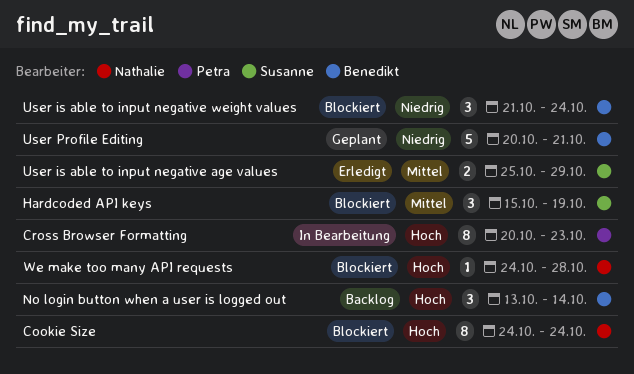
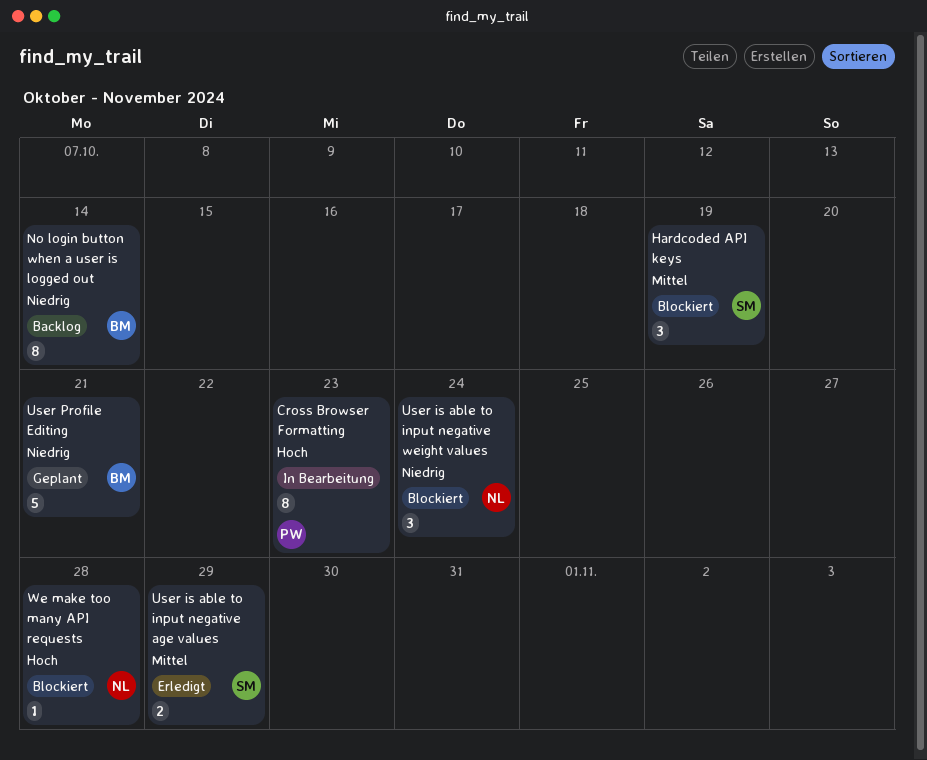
Cookie Size: present -> none
No login button when a user is logged out, priority: Hoch -> Niedrig
No login button when a user is logged out, estimate: 3 -> 8
User is able to input negative weight values, owner: Benedikt -> Nathalie

